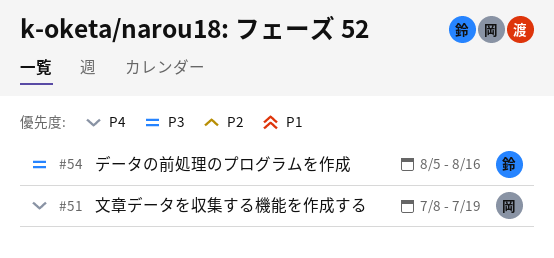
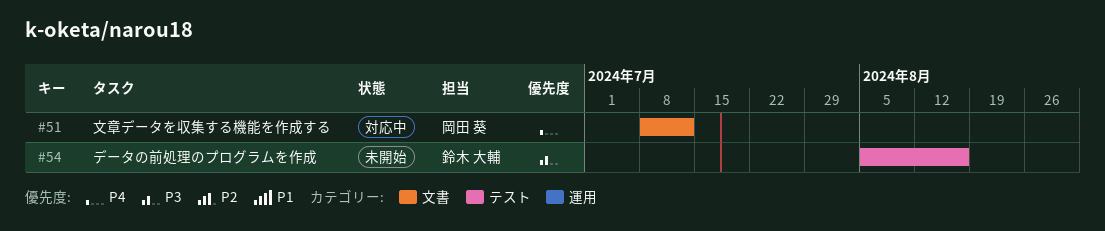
#51, due: Jul 19 -> Jul 12

